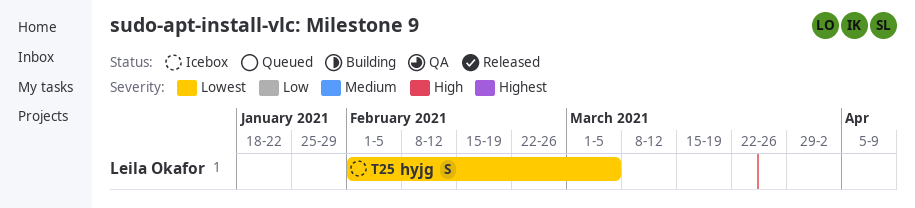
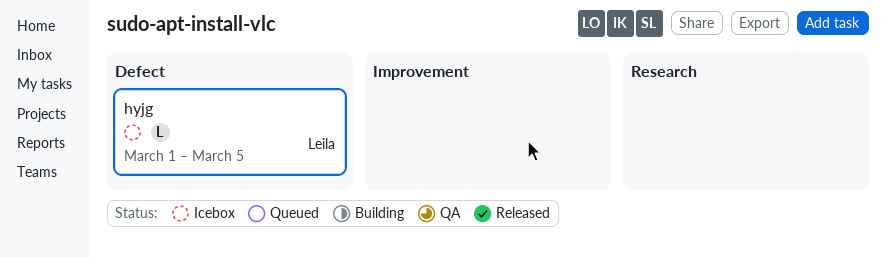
hyjg, estimate: S -> L
hyjg, start: Feb 1 -> Mar 1

